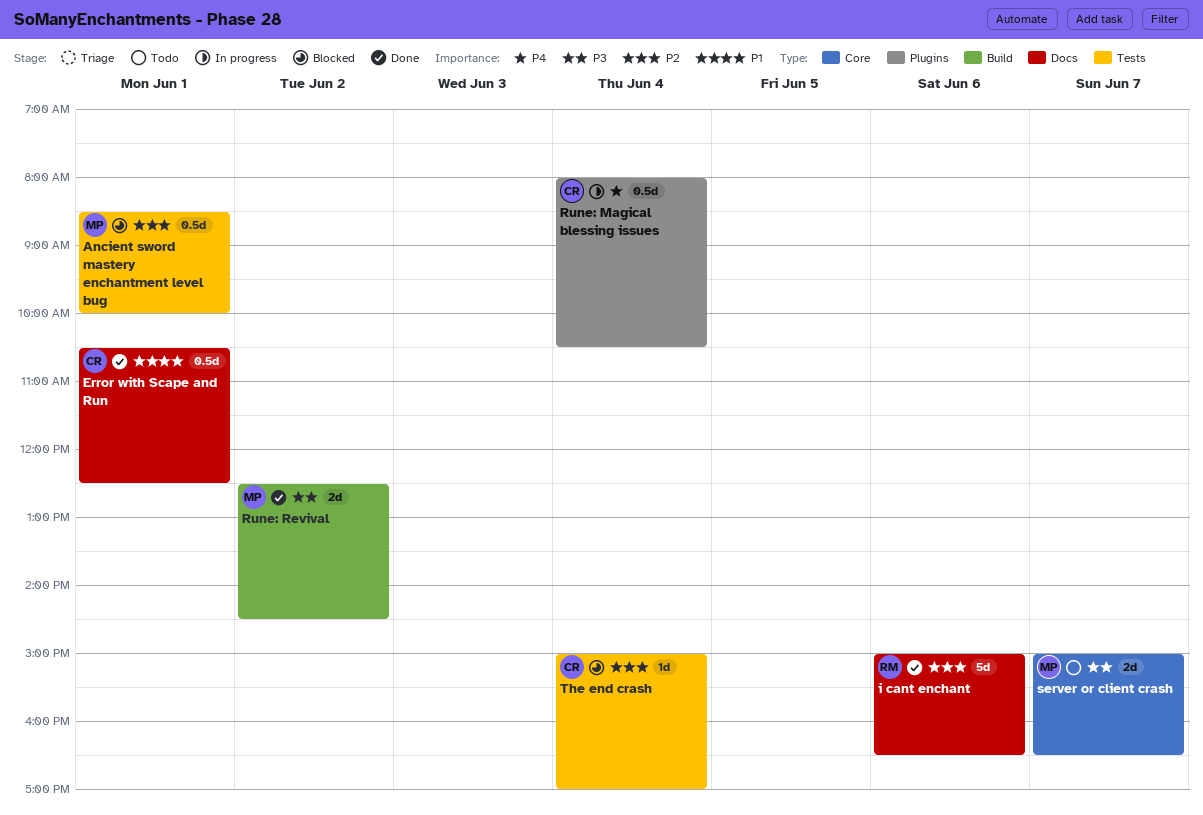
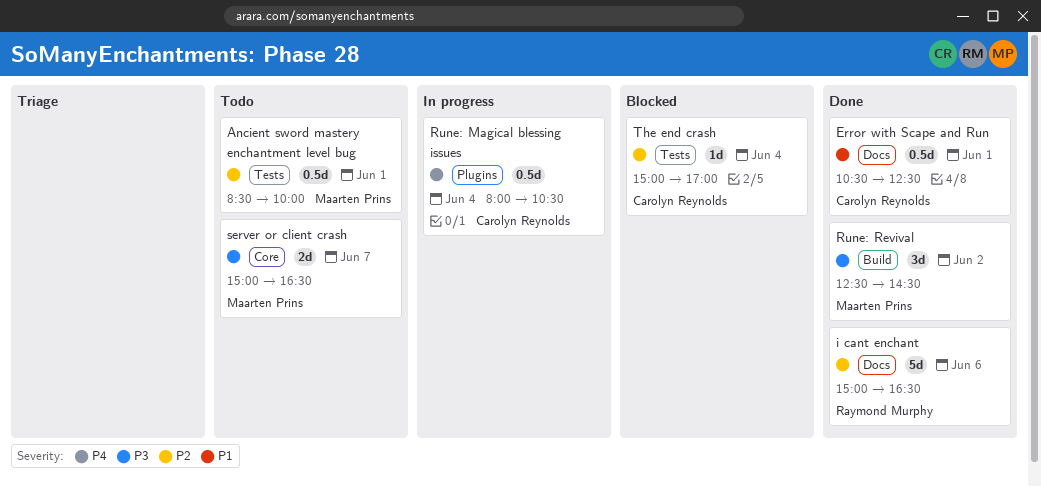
Ancient sword mastery enchantment level bug, status: Blocked -> Todo
Rune: Revival, estimate: 2d -> 3d

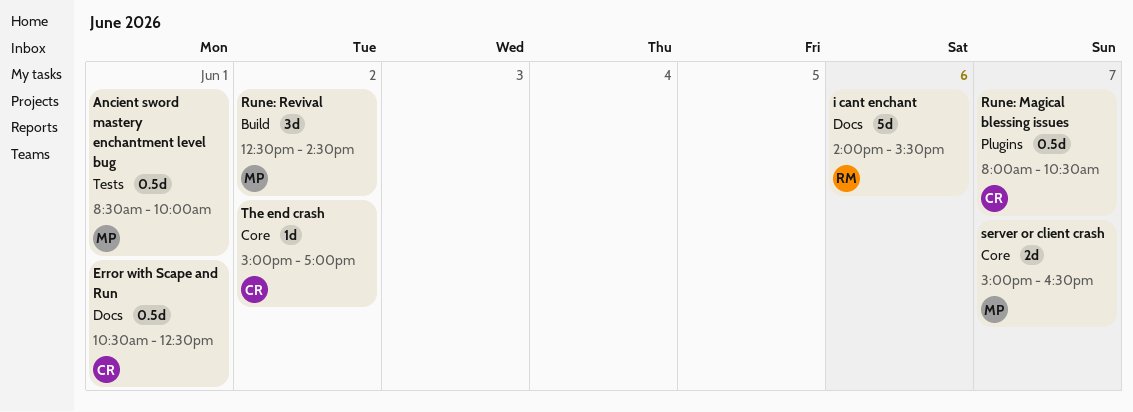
i cant enchant, begins: 15:00 -> 14:00
i cant enchant, ends: 16:30 -> 15:30
Rune: Magical blessing issues, day: Jun 4 -> Jun 7
The end crash, label: Tests -> Core
The end crash, day: Jun 4 -> Jun 2

